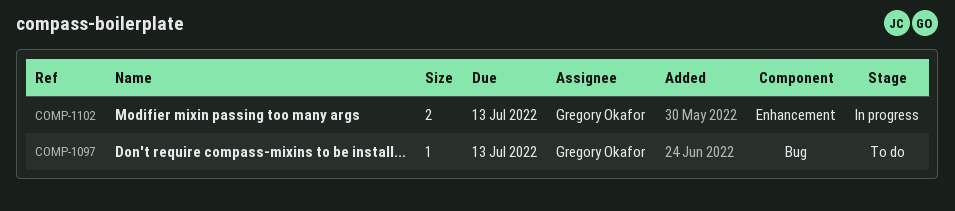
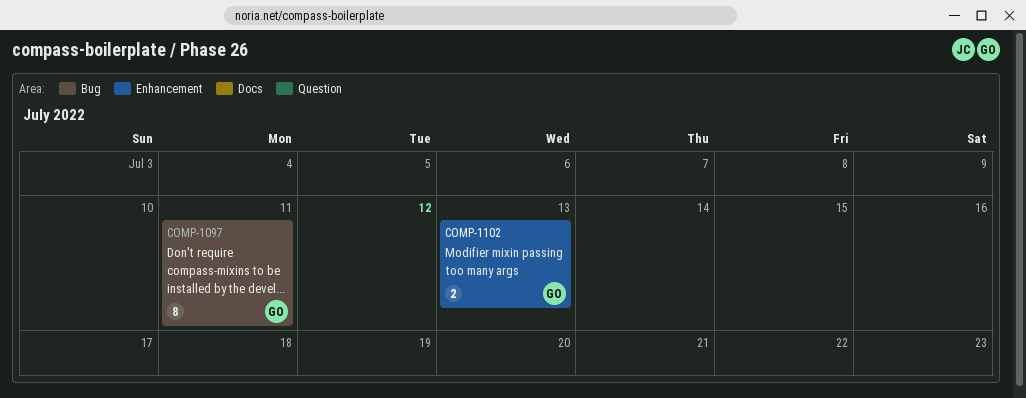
COMP-1097, estimate: 1 -> 8
COMP-1097, due: Jul 13 -> Jul 11

